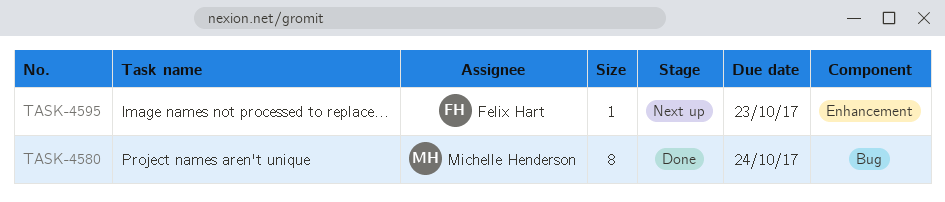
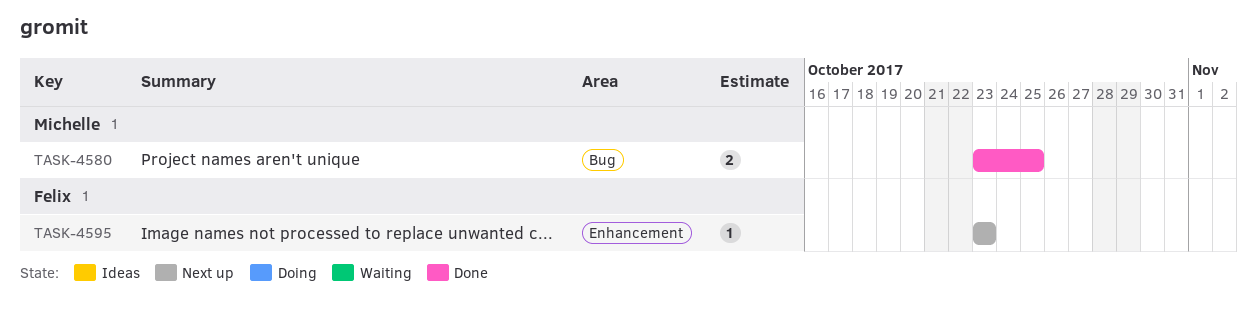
TASK-4580, estimate: 8 -> 2
TASK-4580, due: Oct 24 -> Oct 25

